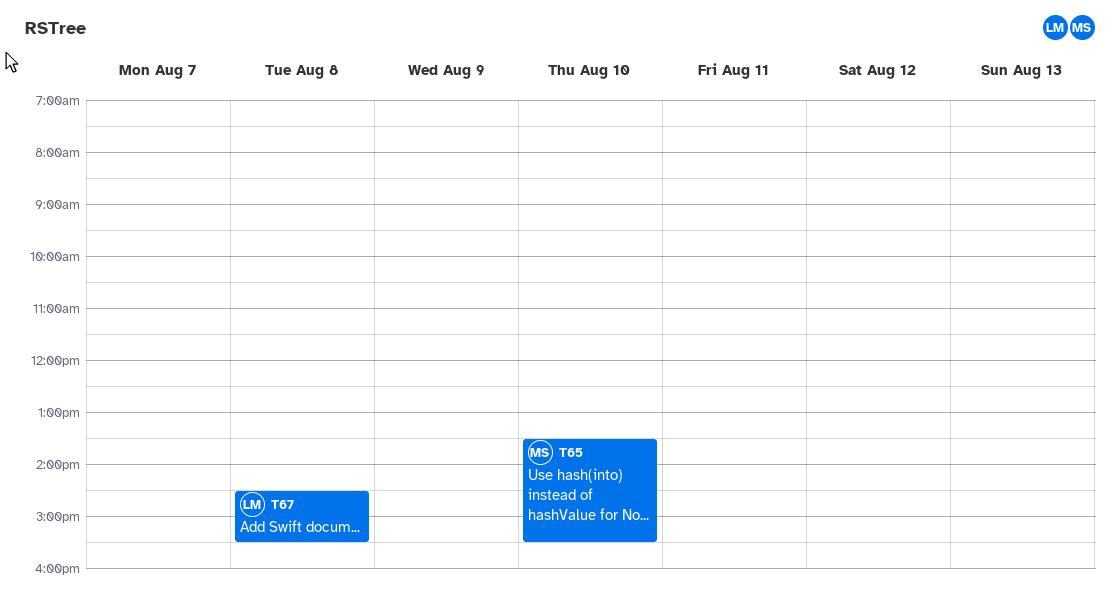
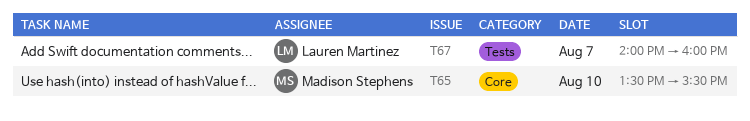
T67, day: Aug 8 -> Aug 7
T67, begins: 14:30 -> 14:00
T67, ends: 15:30 -> 16:00

